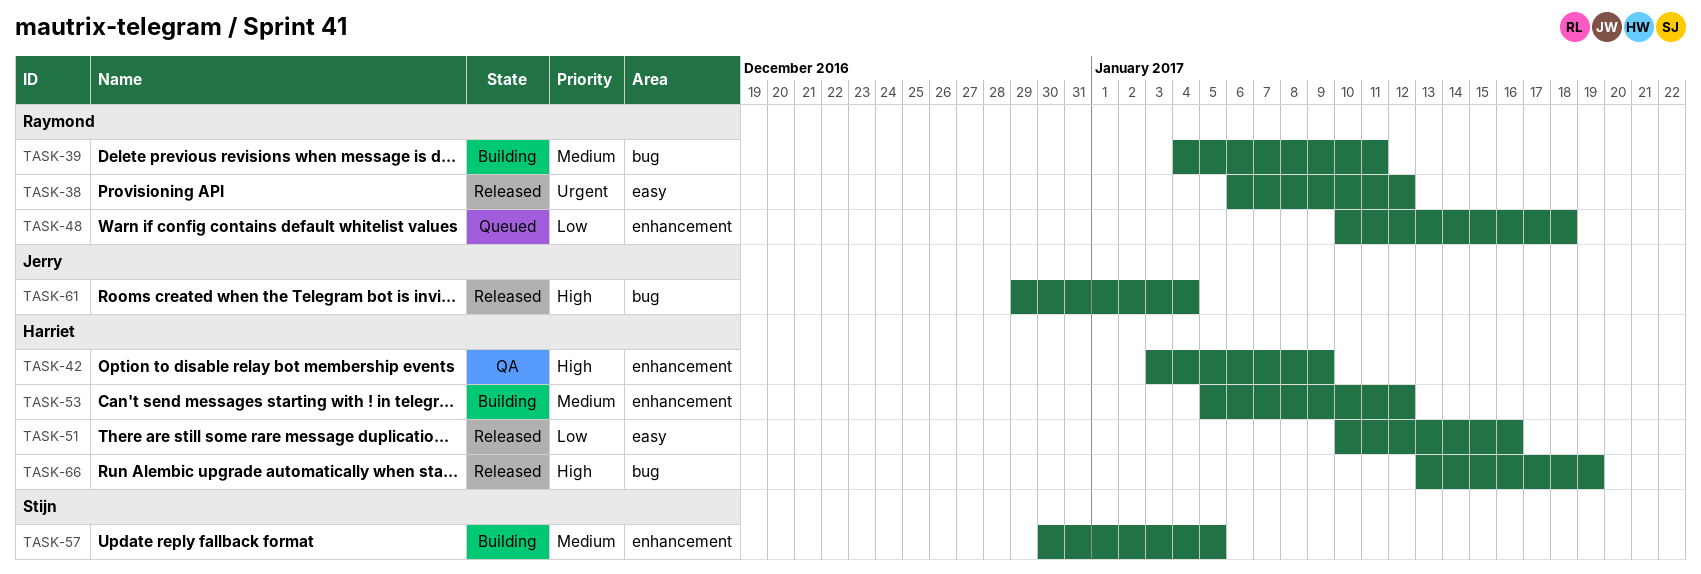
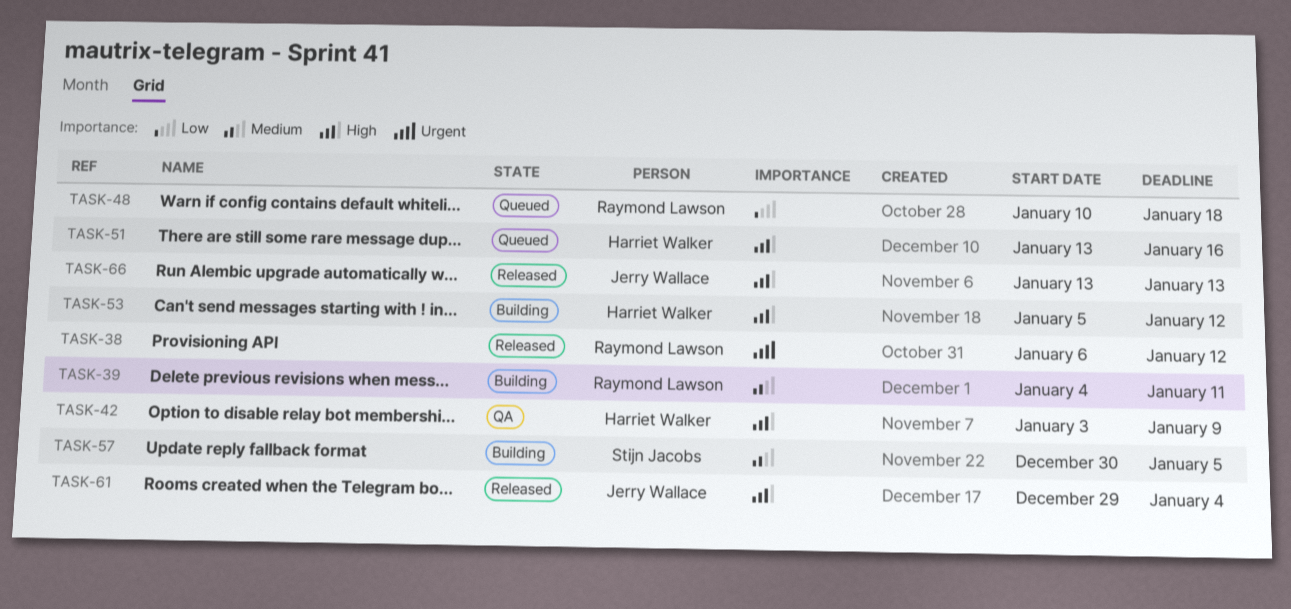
TASK-51, status: Released -> Queued
TASK-51, priority: Low -> High
TASK-51, start: Jan 10 -> Jan 13
TASK-53, priority: Medium -> High
TASK-66, owner: Harriet Walker -> Jerry Wallace
TASK-66, due: Jan 19 -> Jan 13

